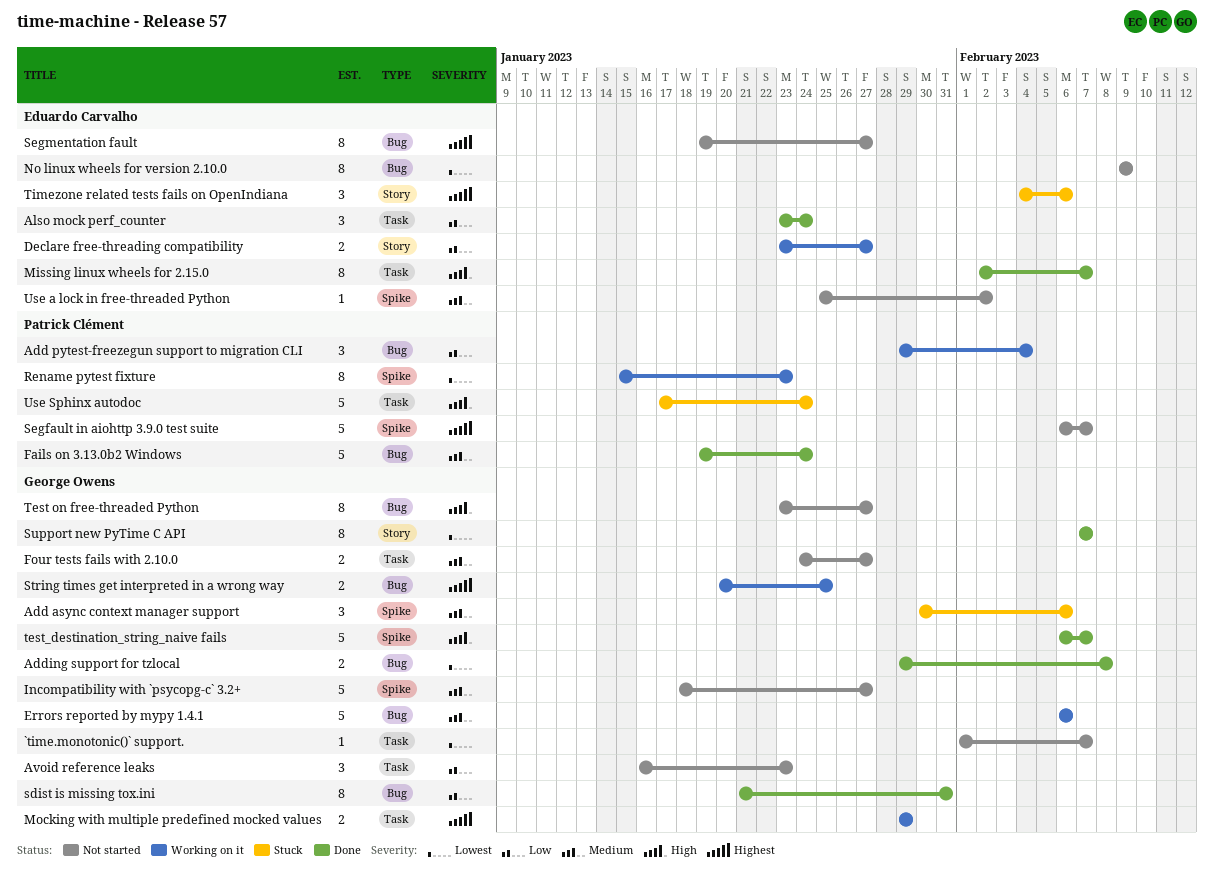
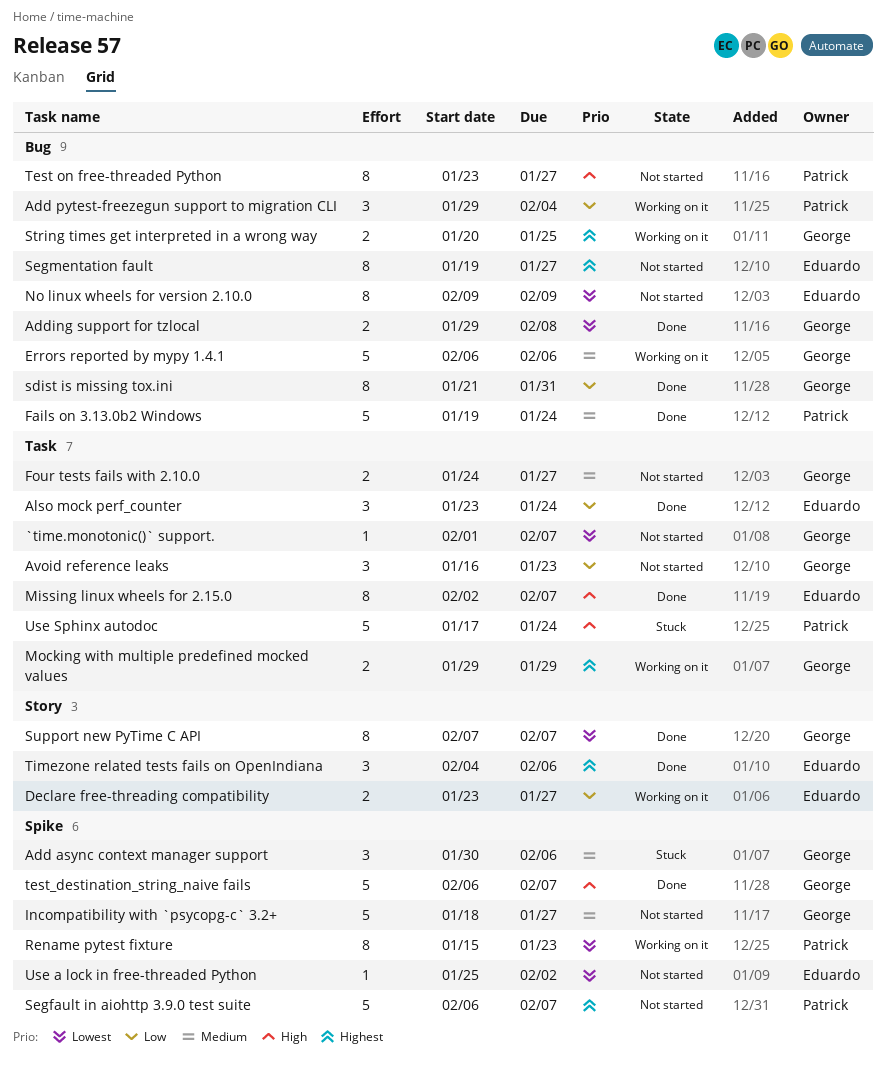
Test on free-threaded Python, owner: George Owens -> Patrick Clément
Timezone related tests fails on OpenIndiana, status: Stuck -> Done
Use a lock in free-threaded Python, priority: Medium -> Lowest

